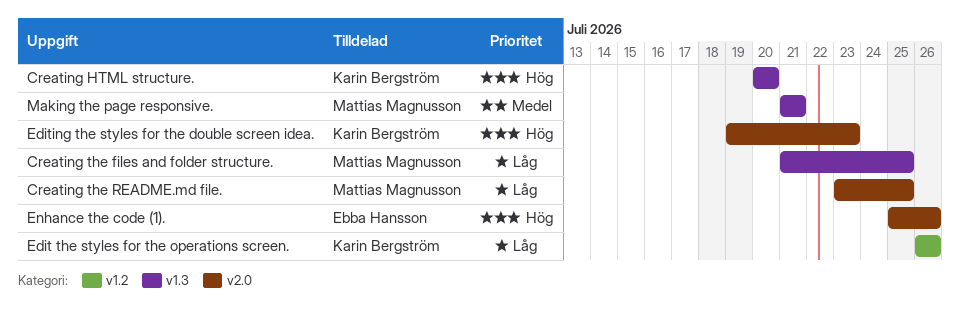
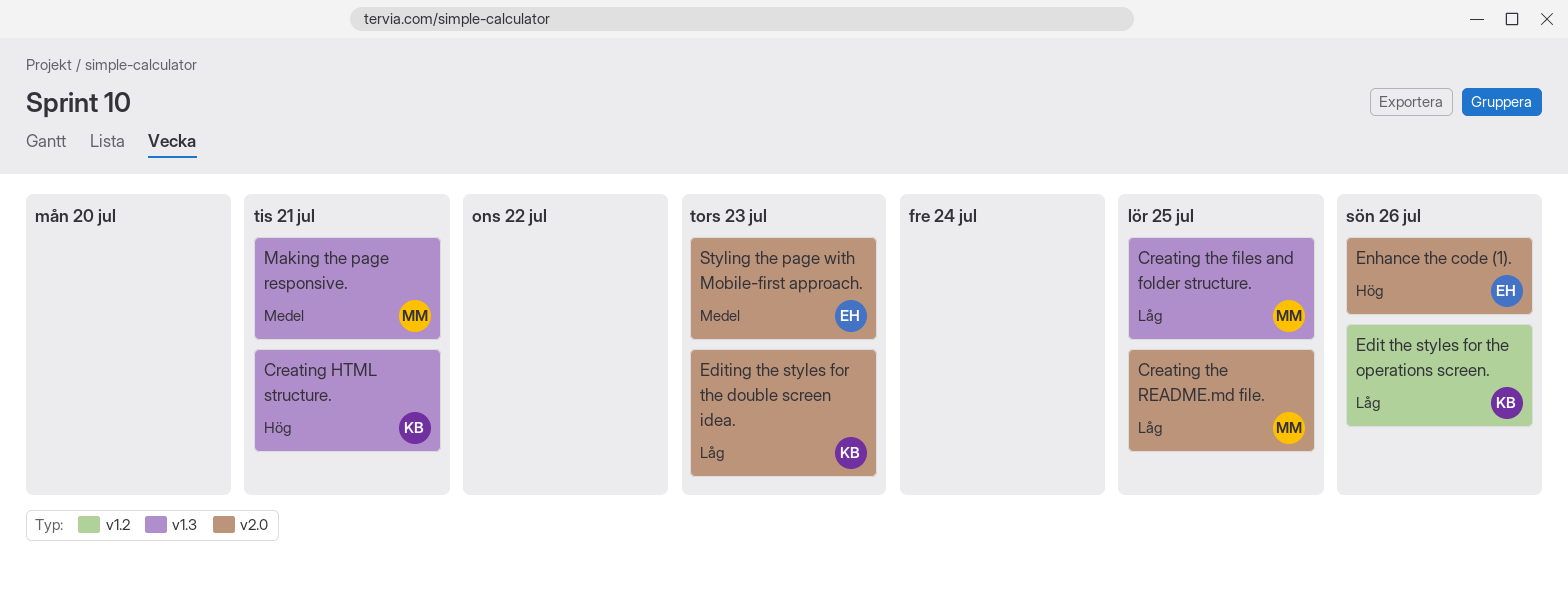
Creating HTML structure., due: Jul 20 -> Jul 21
Editing the styles for the double screen idea., priority: Hög -> Låg
Styling the page with Mobile-first approach.: none -> present

